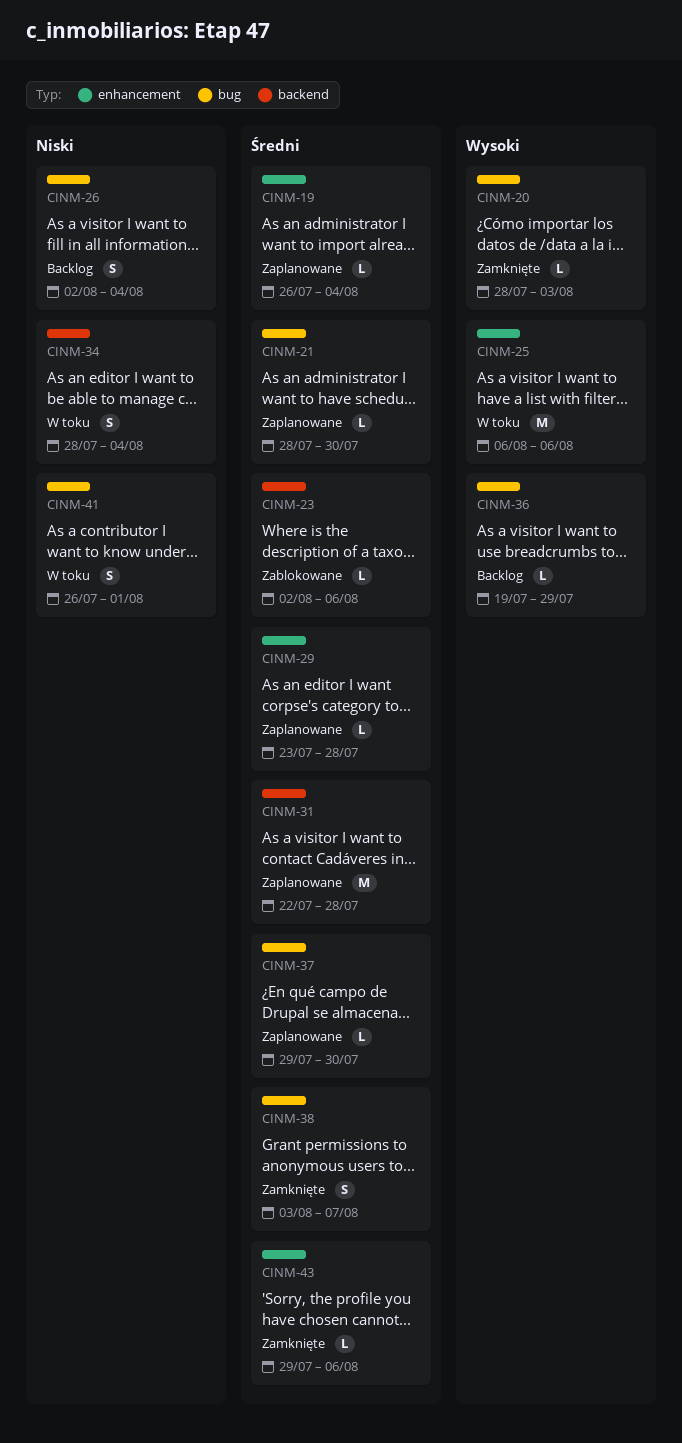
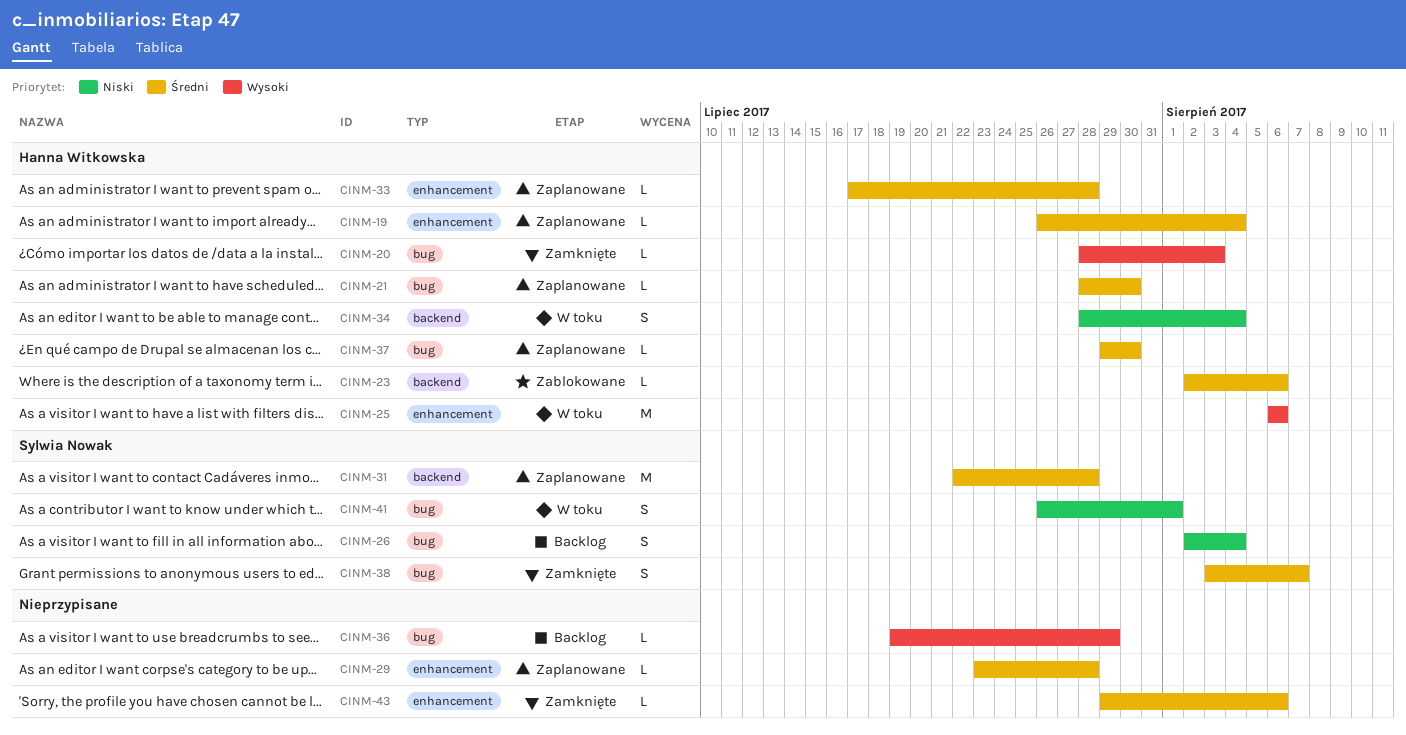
CINM-33: none -> present

